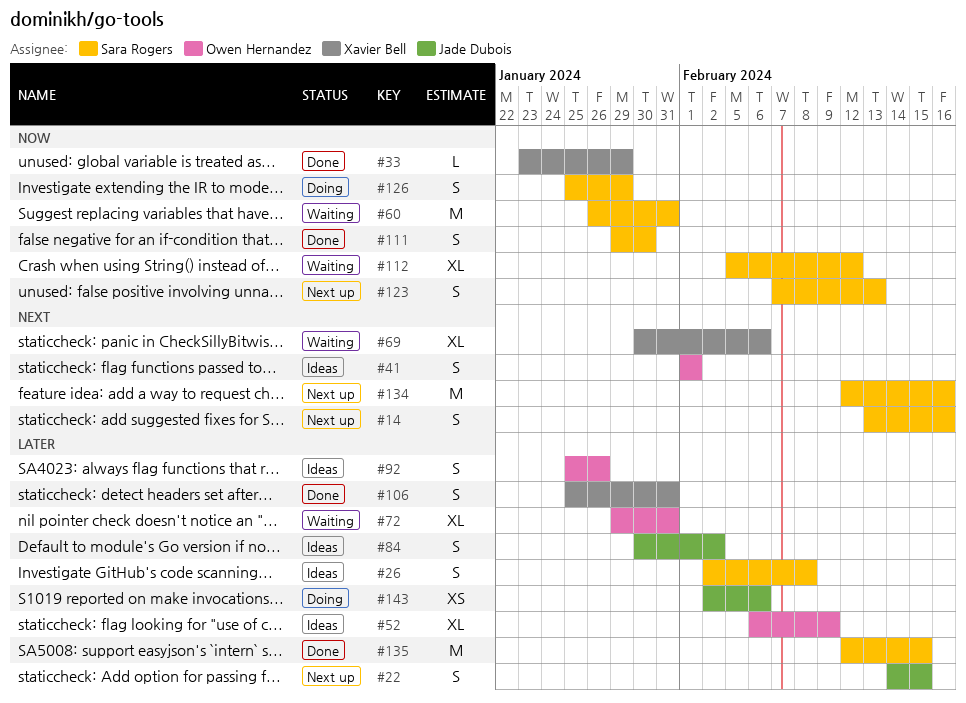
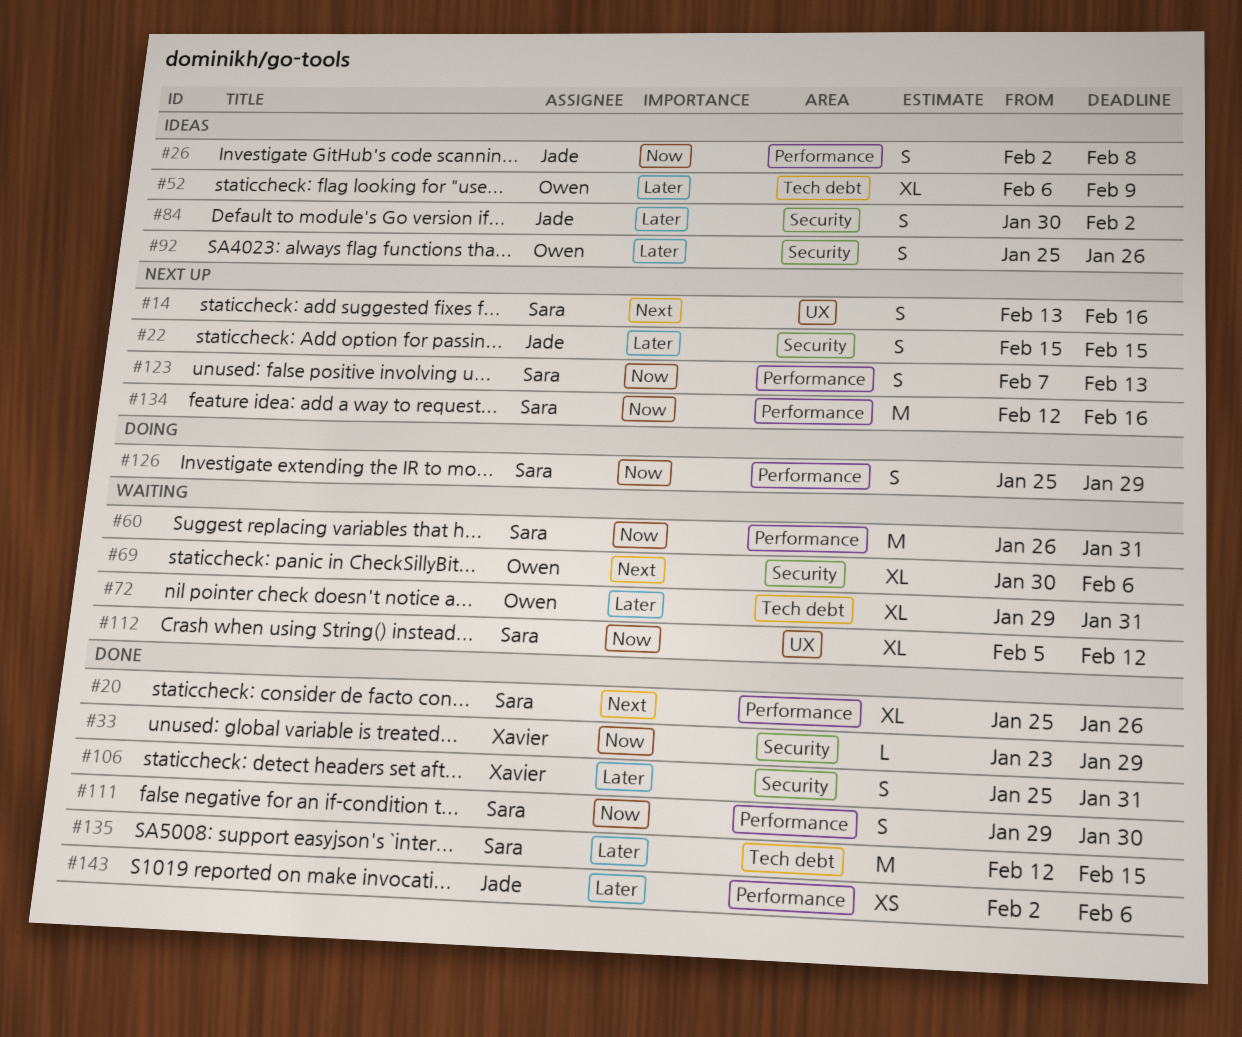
#20: none -> present
#22, start: Feb 14 -> Feb 15
#26, owner: Sara Rogers -> Jade Dubois
#26, priority: Later -> Now
#41: present -> none
#69, owner: Xavier Bell -> Owen Hernandez
#134, priority: Next -> Now
#143, status: Doing -> Done

